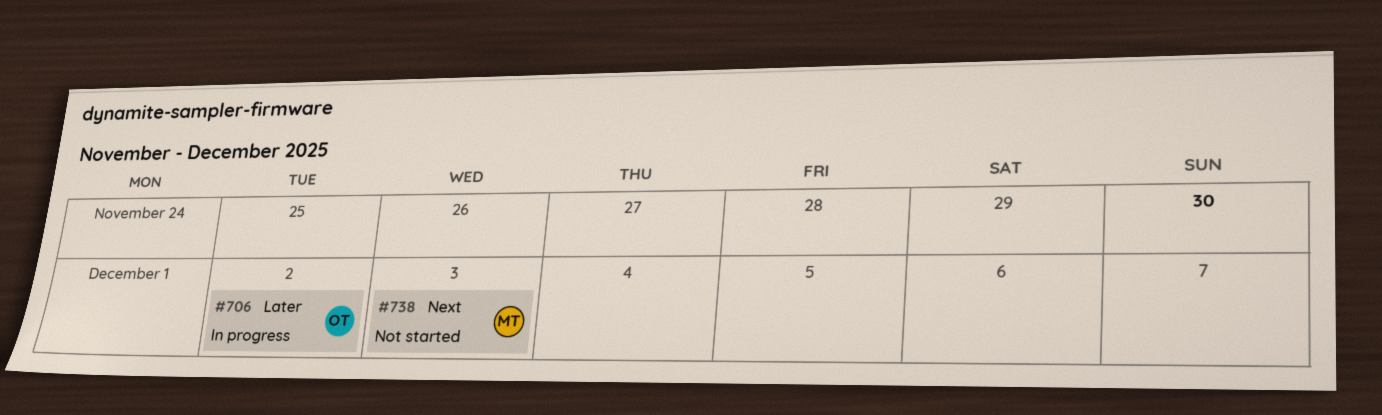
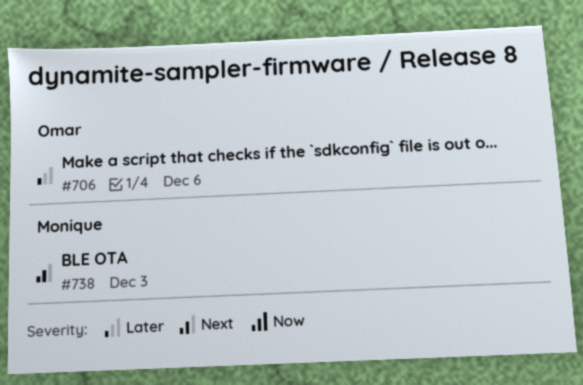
#706, due: Dec 2 -> Dec 6

